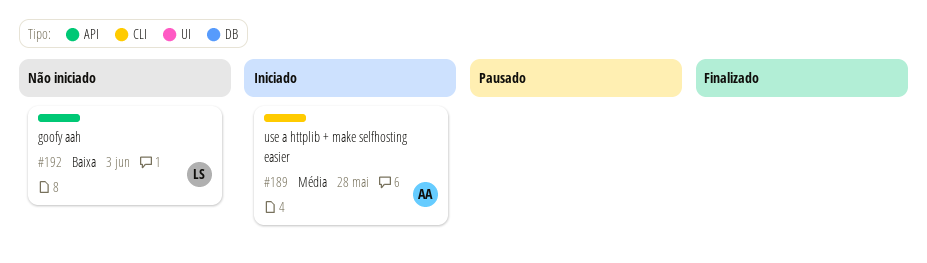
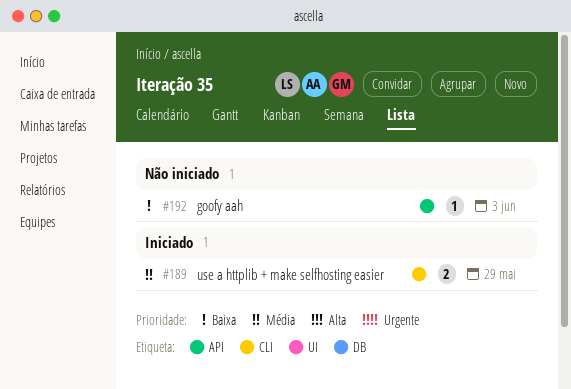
#189, due: May 28 -> May 29

